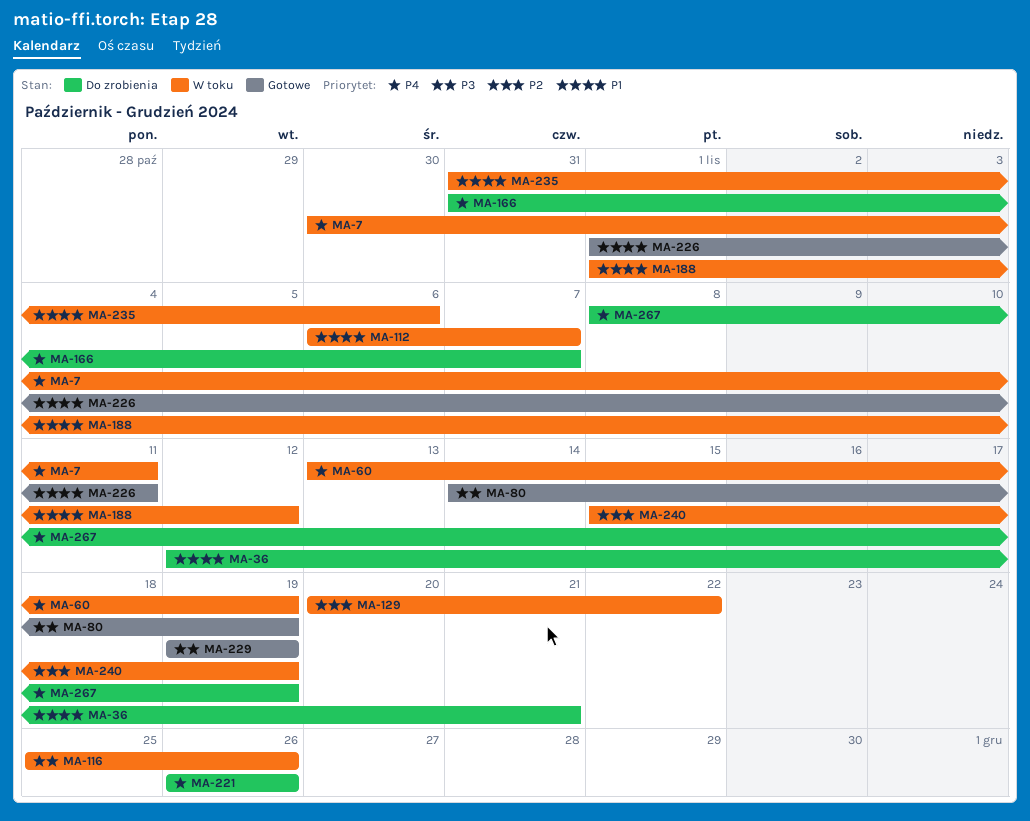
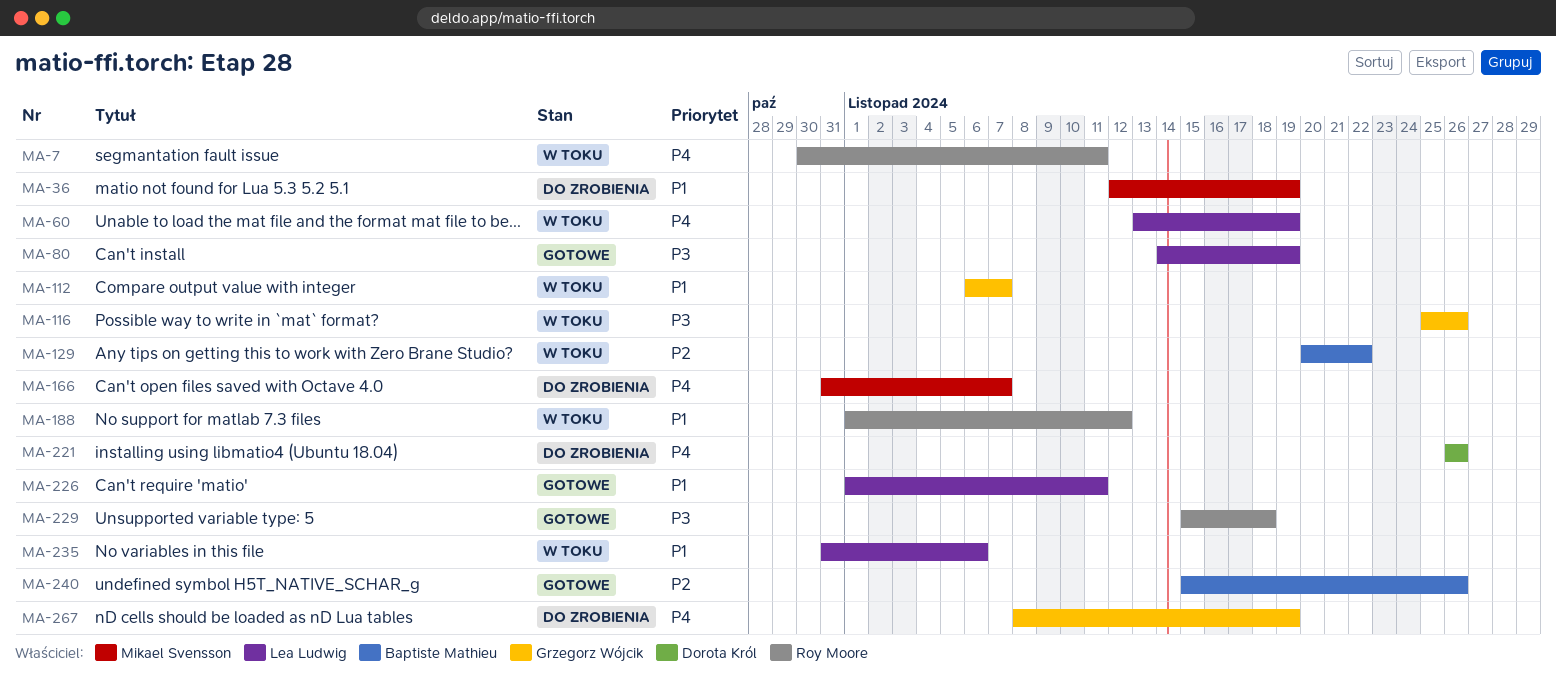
MA-36, due: Nov 21 -> Nov 19
MA-229, start: Nov 19 -> Nov 15
MA-229, due: Nov 19 -> Nov 18
MA-240, status: W toku -> Gotowe
MA-240, due: Nov 19 -> Nov 26

